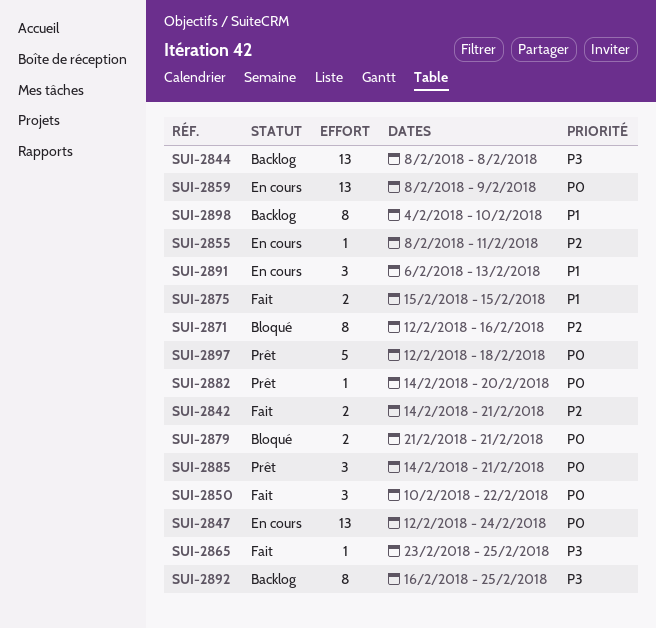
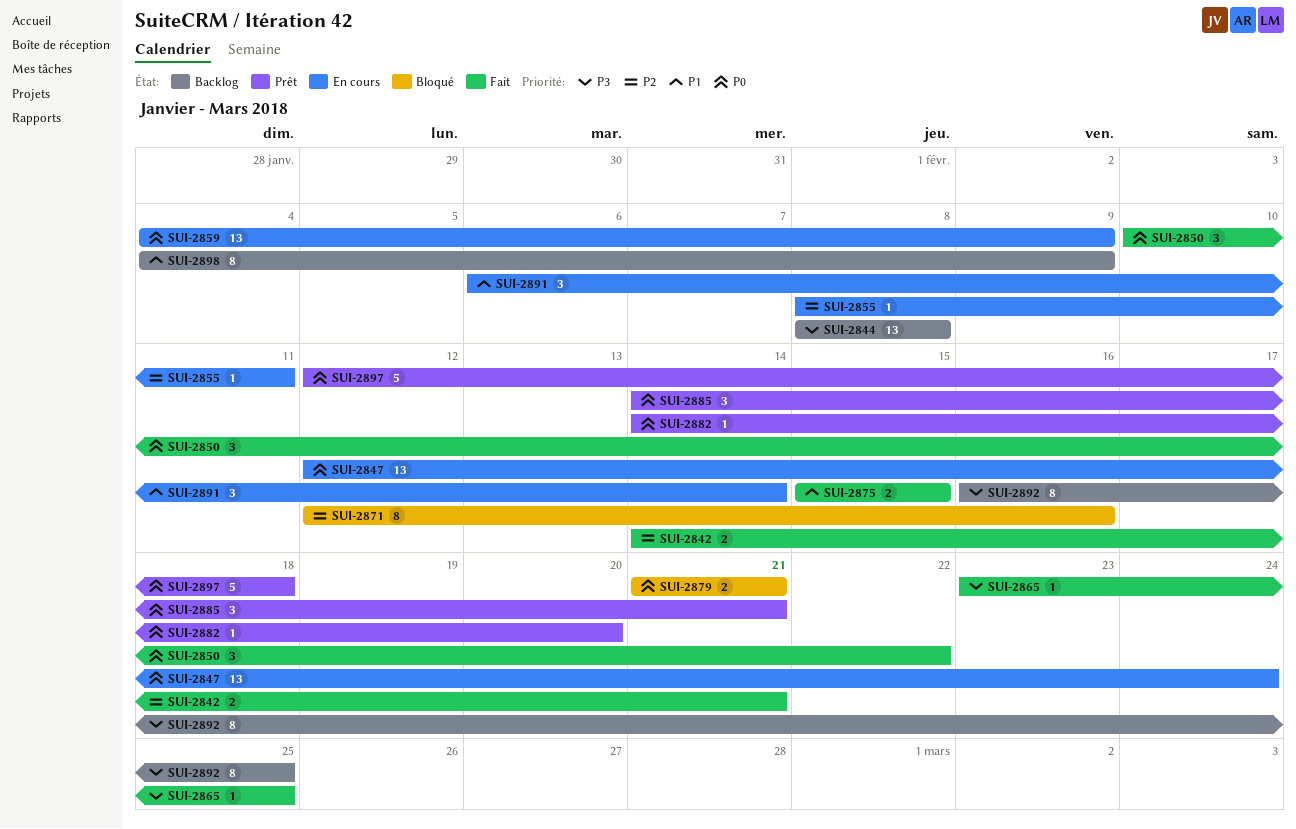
SUI-2859, start: Feb 8 -> Feb 4
SUI-2891, due: Feb 13 -> Feb 14
SUI-2898, due: Feb 10 -> Feb 9

